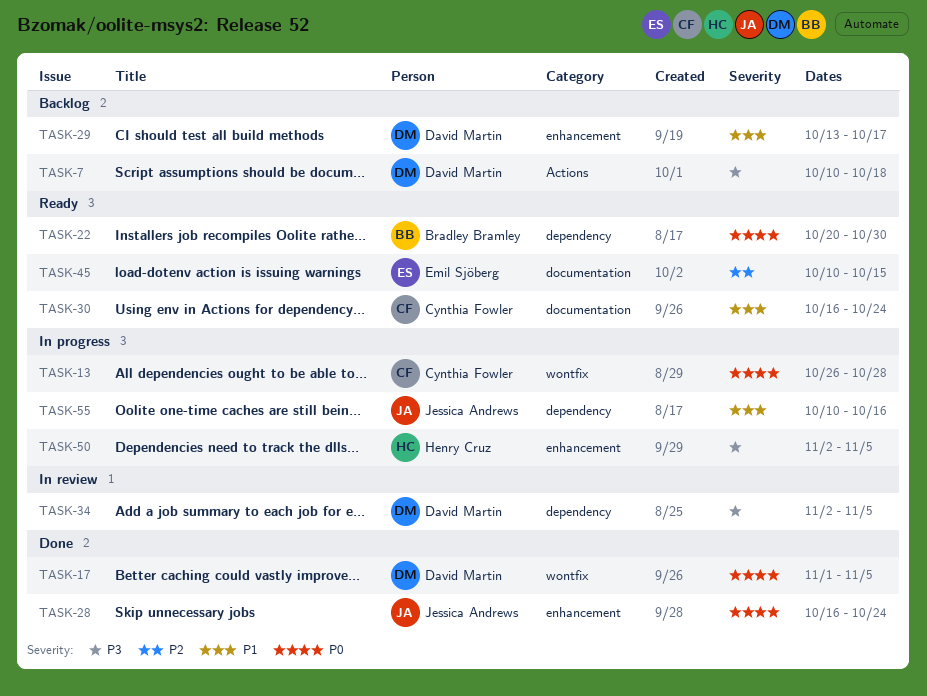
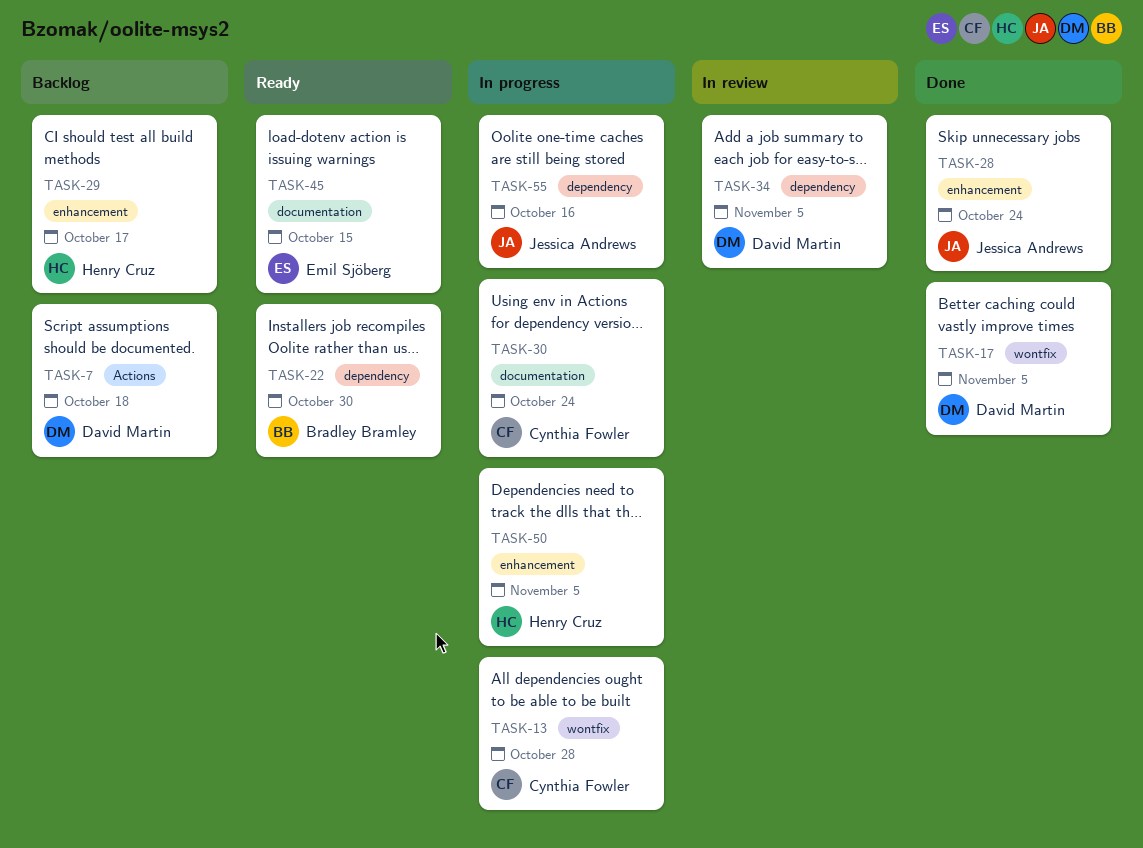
TASK-29, owner: David Martin -> Henry Cruz
TASK-30, status: Ready -> In progress

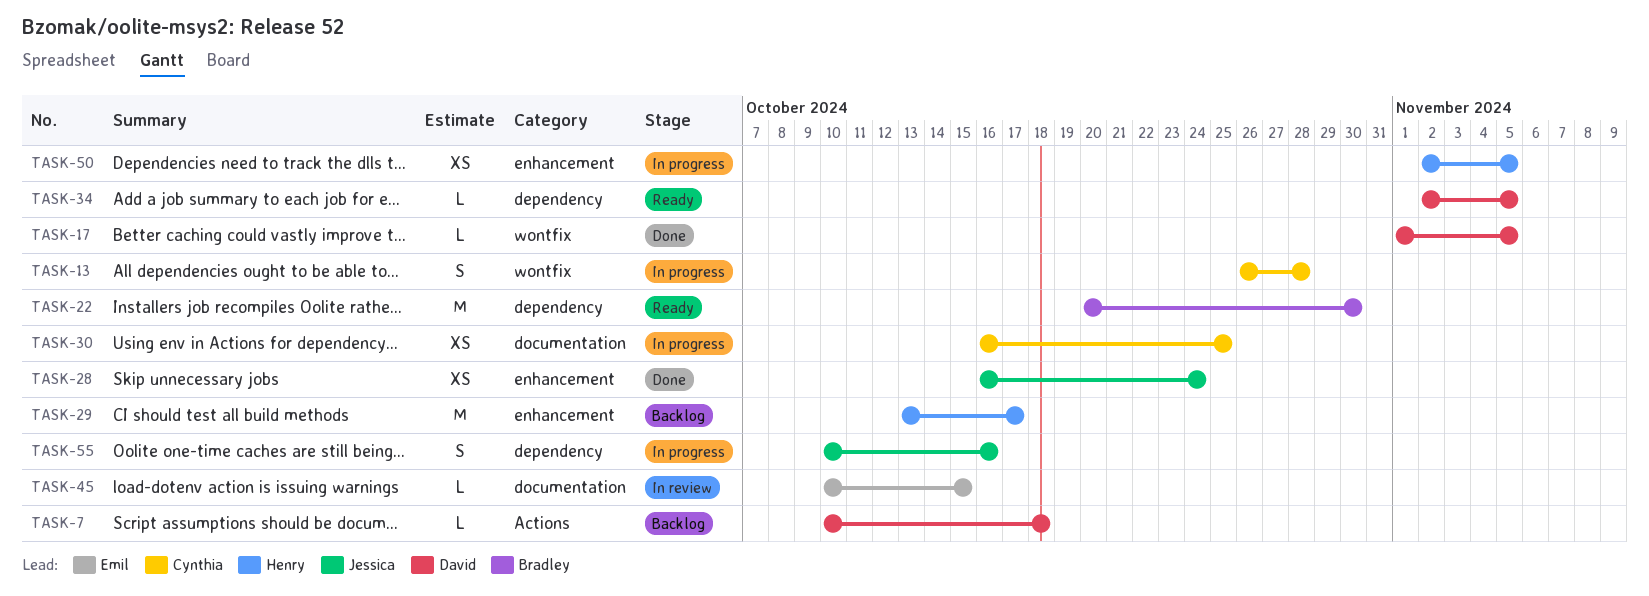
TASK-30, due: Oct 24 -> Oct 25
TASK-34, status: In review -> Ready
TASK-45, status: Ready -> In review

